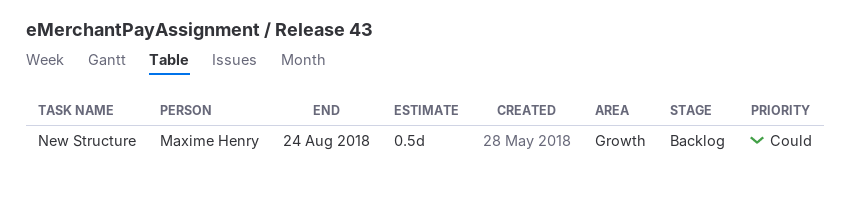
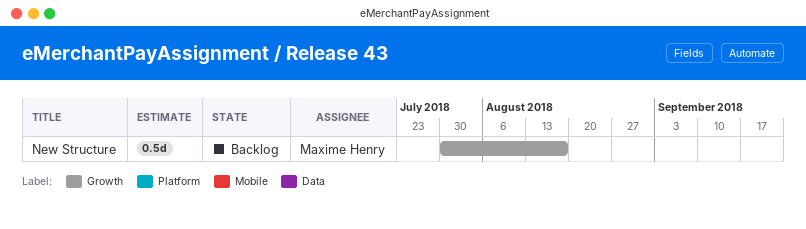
New Structure, due: Aug 24 -> Aug 17

